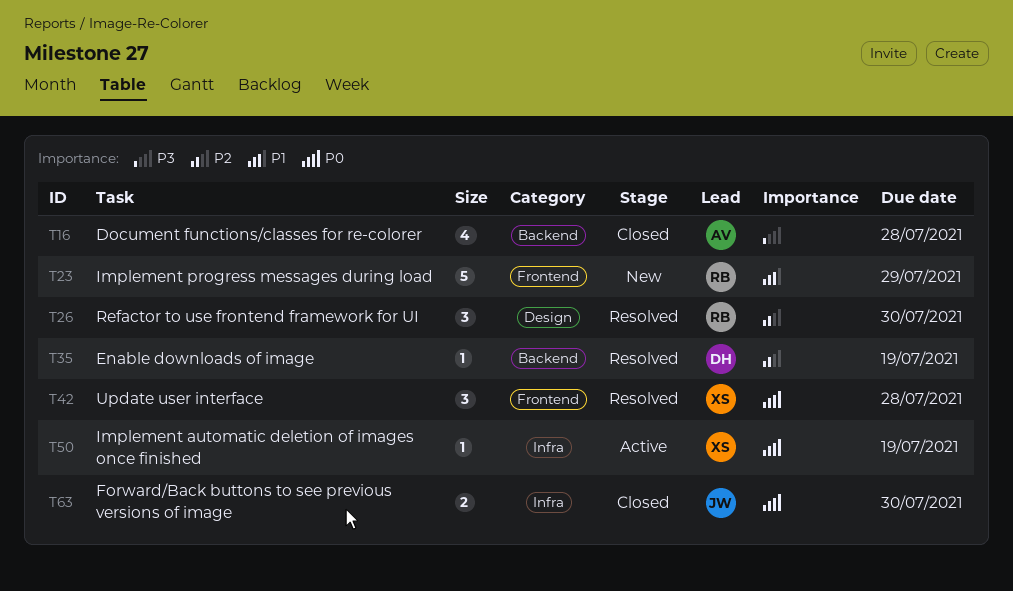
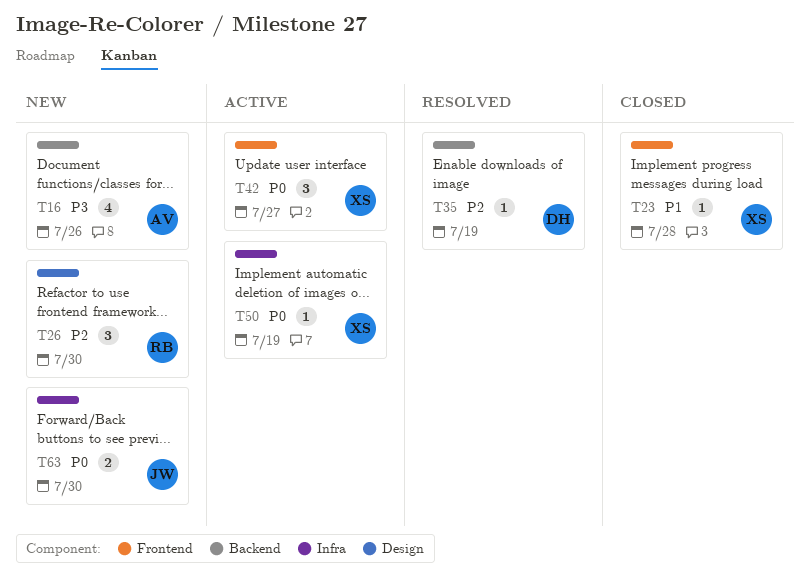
T16, status: Closed -> New
T16, due: Jul 28 -> Jul 26
T23, status: New -> Closed
T23, owner: RB -> XS
T23, estimate: 5 -> 1
T23, due: Jul 29 -> Jul 28
T26, status: Resolved -> New
T42, status: Resolved -> Active
T42, due: Jul 28 -> Jul 27
T63, status: Closed -> New

